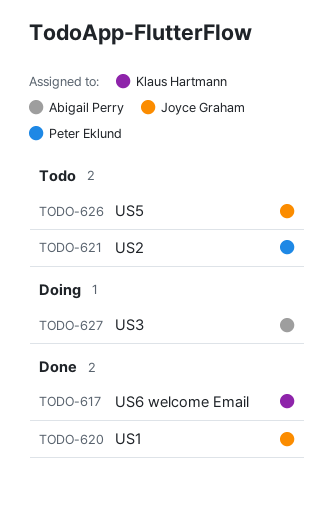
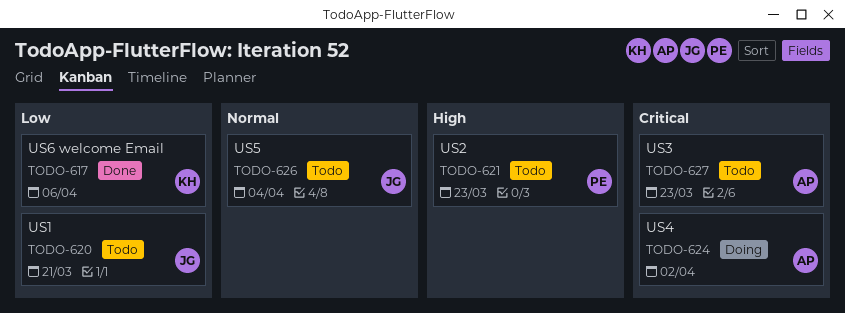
TODO-620, status: Done -> Todo
TODO-624: none -> present
TODO-627, status: Doing -> Todo

